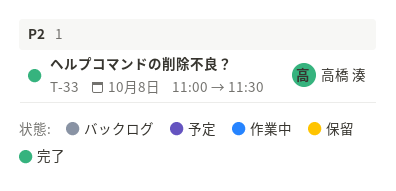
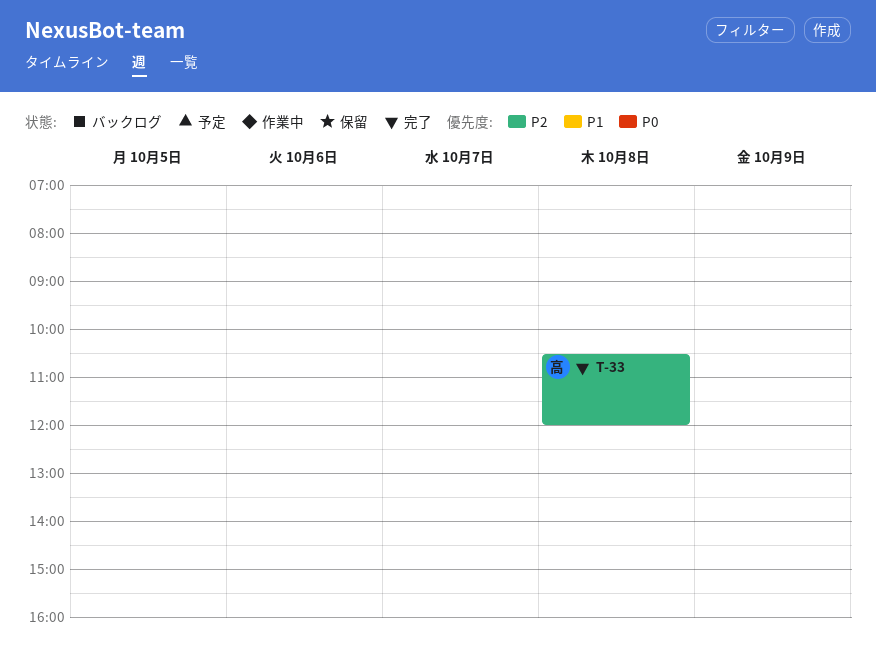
T-33, begins: 11:00 -> 10:30
T-33, ends: 11:30 -> 12:00

